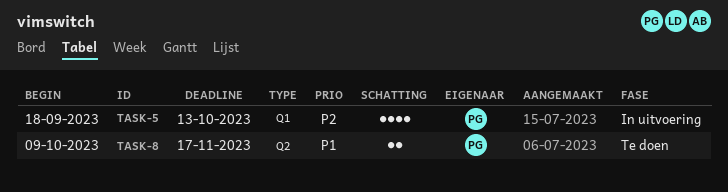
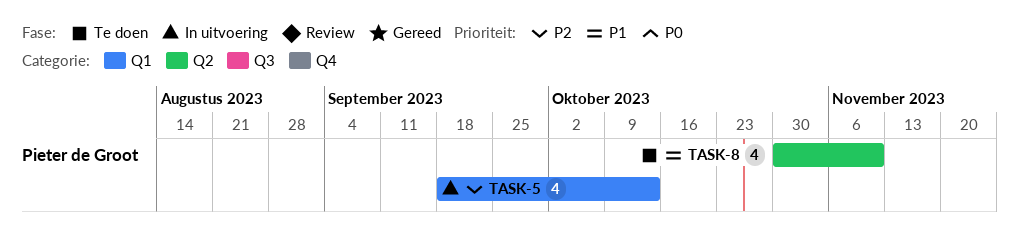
TASK-8, estimate: 2 -> 4
TASK-8, start: Oct 9 -> Oct 30
TASK-8, due: Nov 17 -> Nov 10

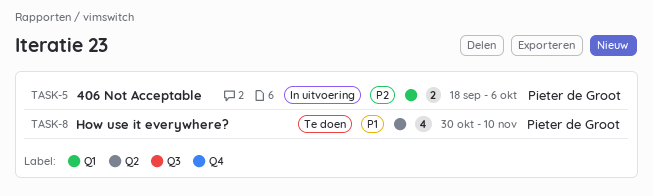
TASK-5, estimate: 4 -> 2
TASK-5, due: Oct 13 -> Oct 6

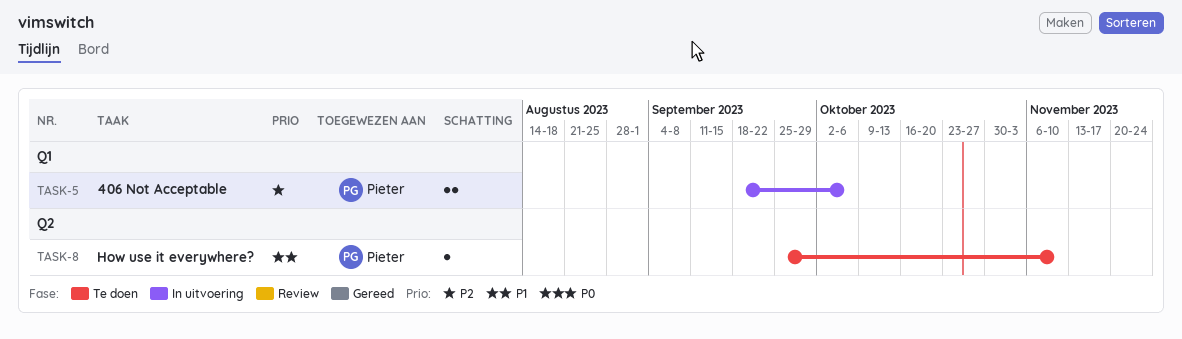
TASK-8, estimate: 4 -> 1
TASK-8, start: Oct 30 -> Sep 25

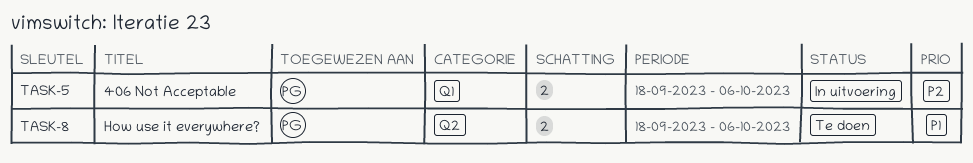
TASK-8, estimate: 1 -> 2
TASK-8, start: Sep 25 -> Sep 18
TASK-8, due: Nov 10 -> Oct 6

